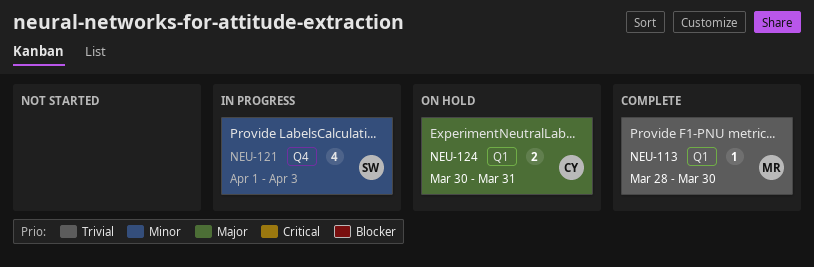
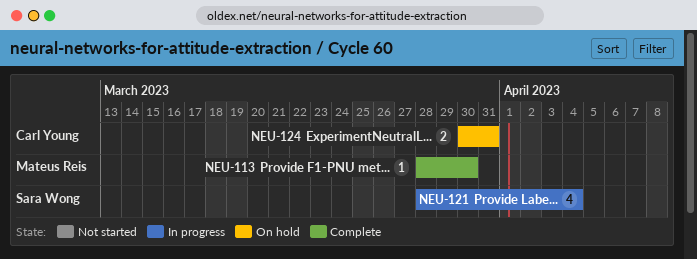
NEU-121, start: Apr 1 -> Mar 28
NEU-121, due: Apr 3 -> Apr 4

